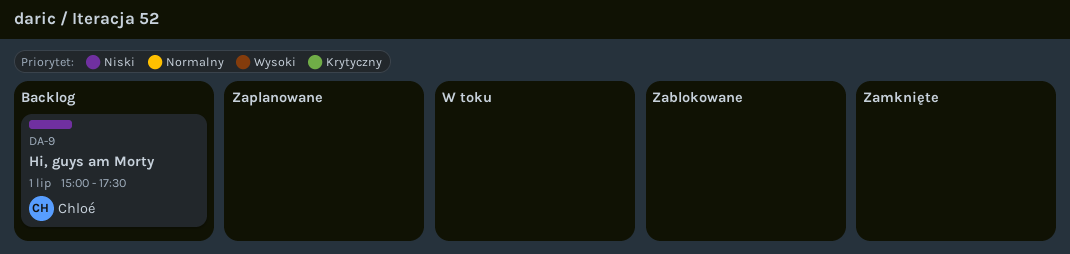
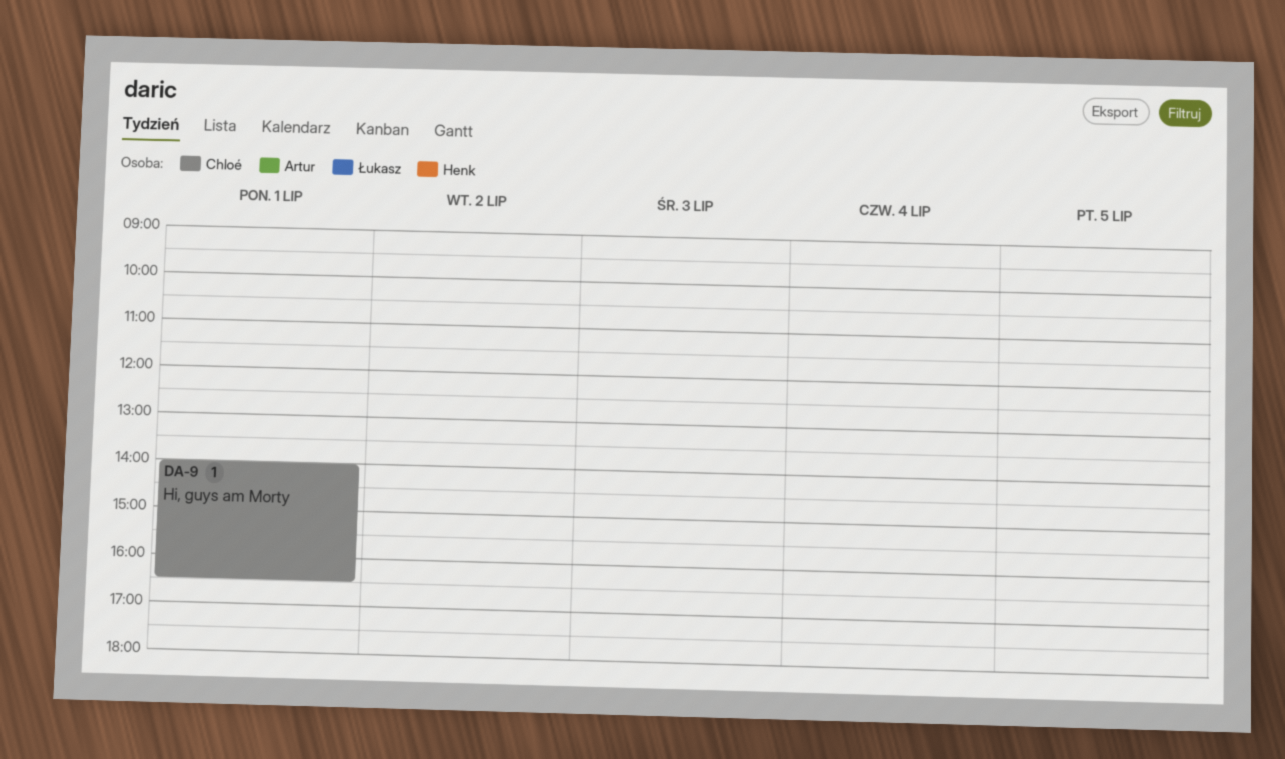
DA-9, begins: 15:00 -> 14:00
DA-9, ends: 17:30 -> 16:30

